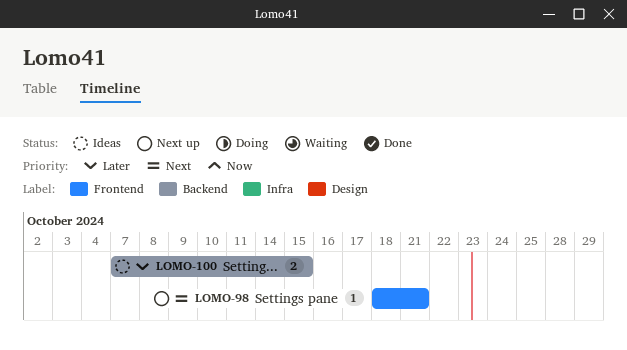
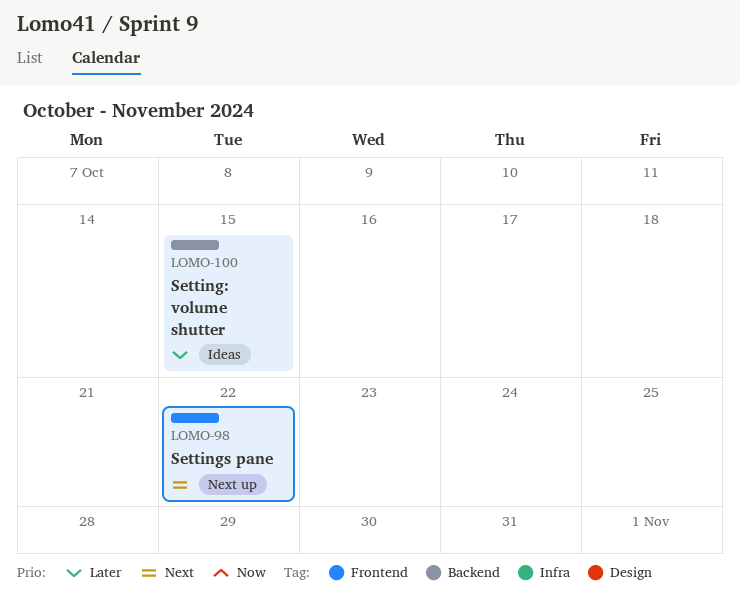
LOMO-98, due: Oct 21 -> Oct 22

